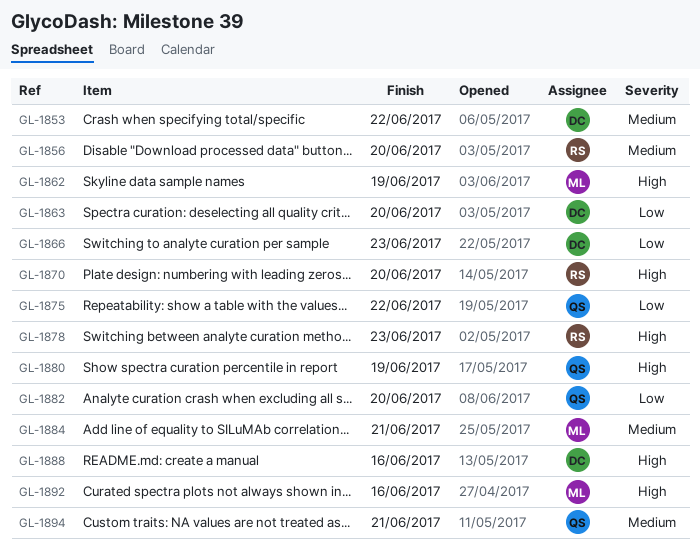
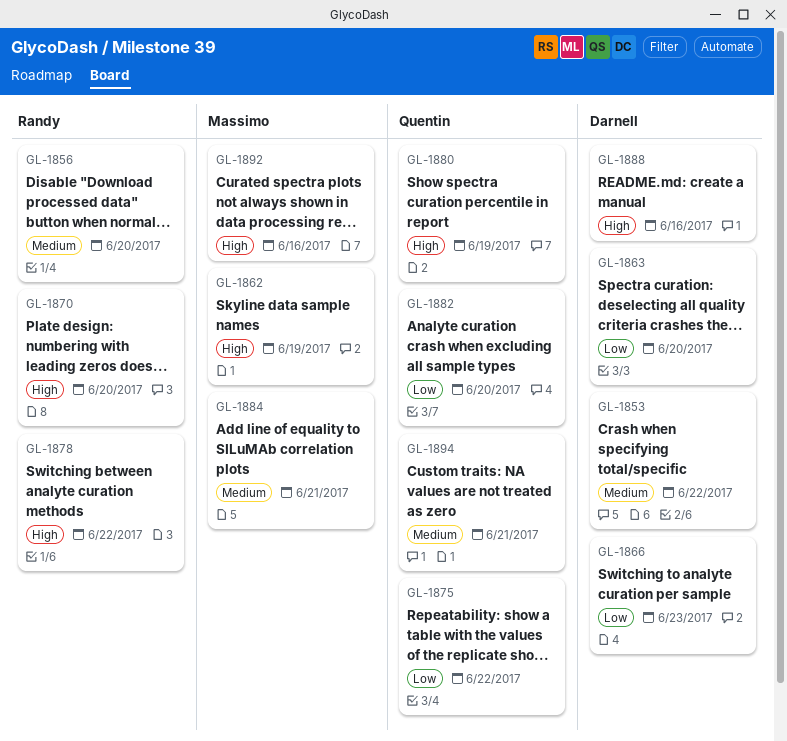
GL-1878, due: Jun 23 -> Jun 22

